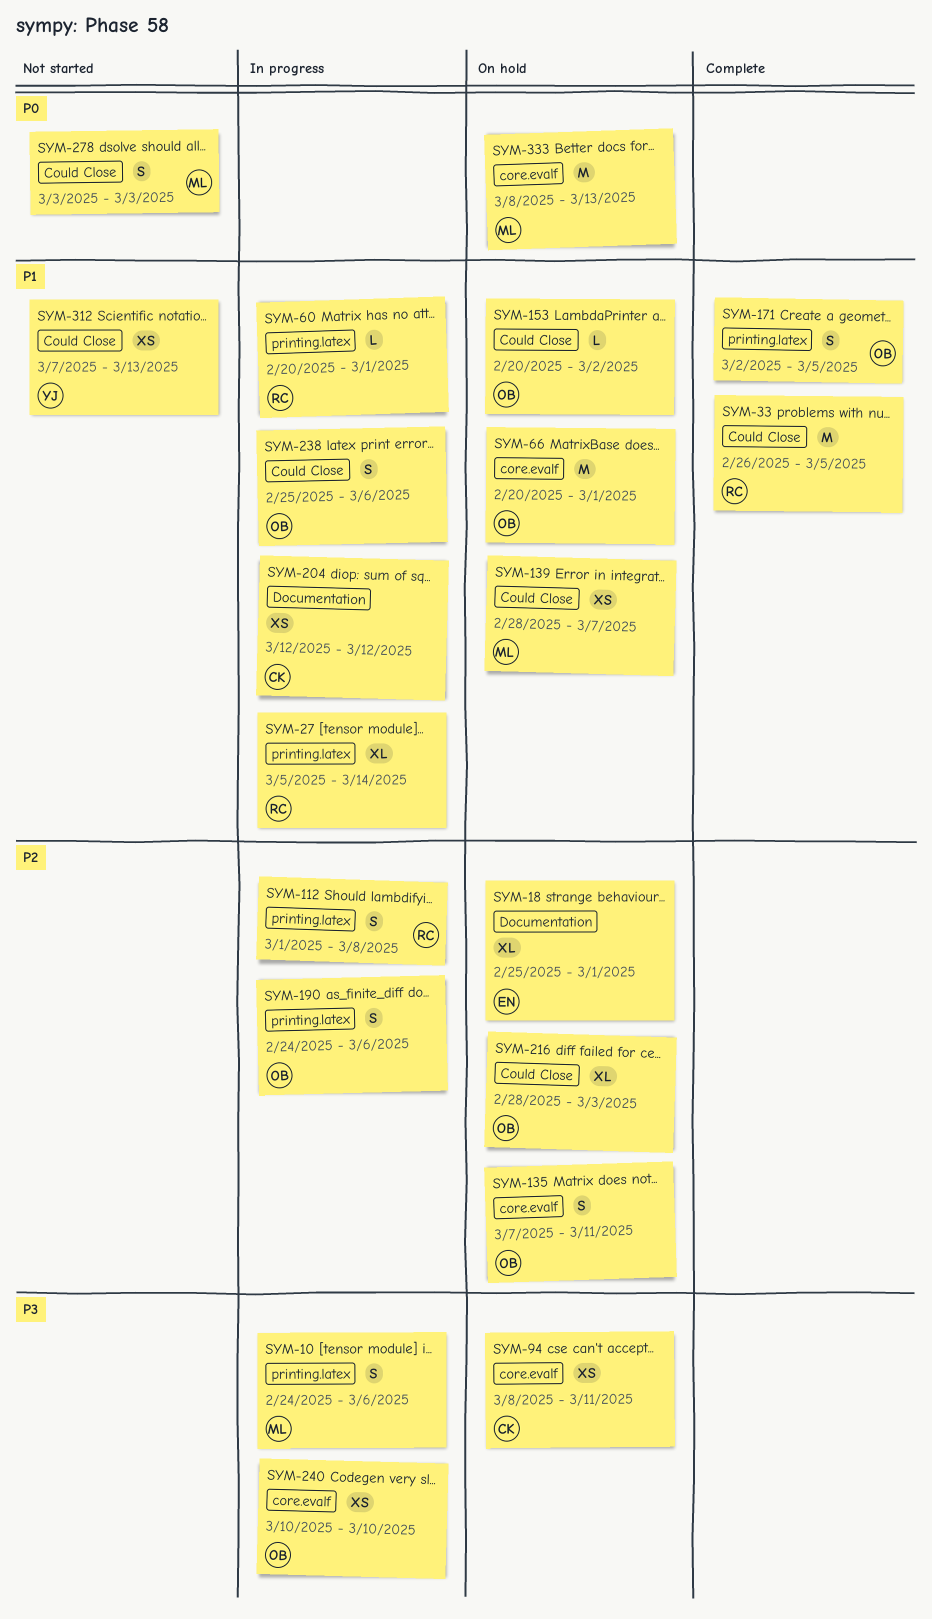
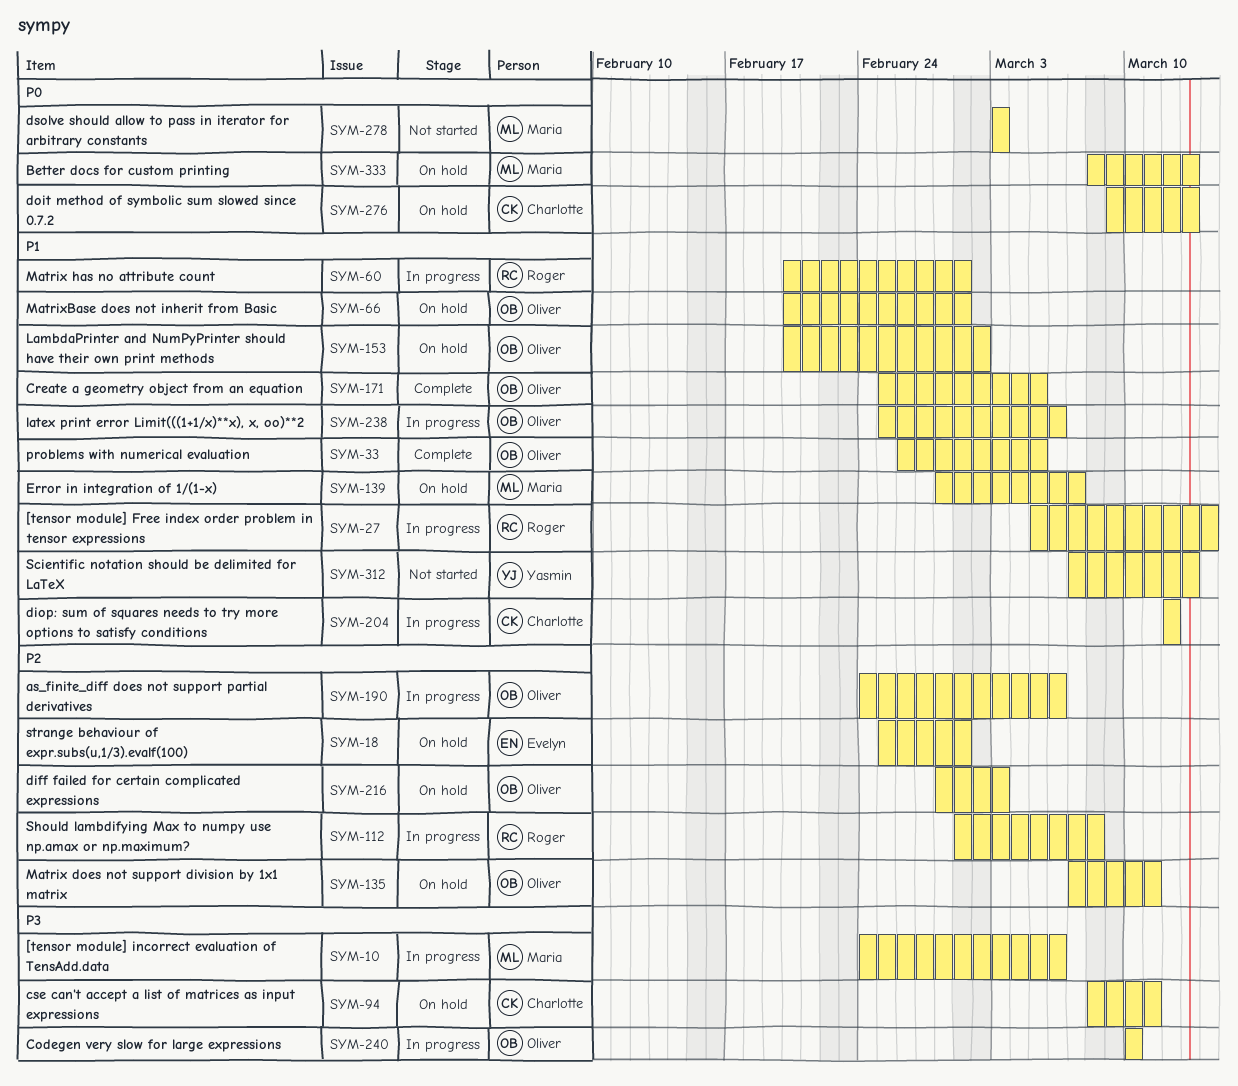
SYM-33, owner: Roger -> Oliver
SYM-171, start: Mar 2 -> Feb 25
SYM-276: none -> present

